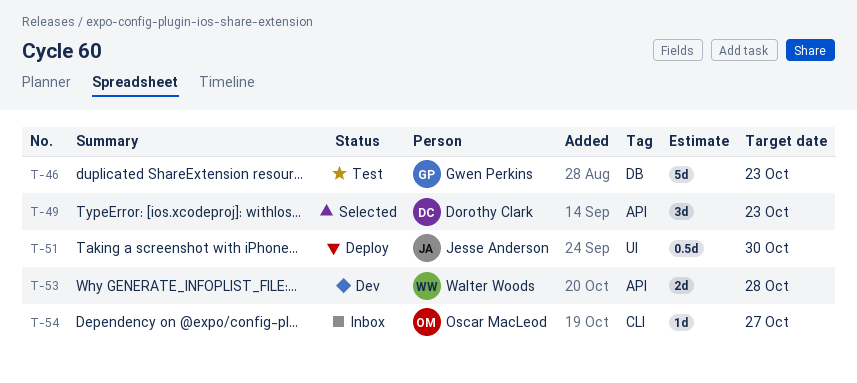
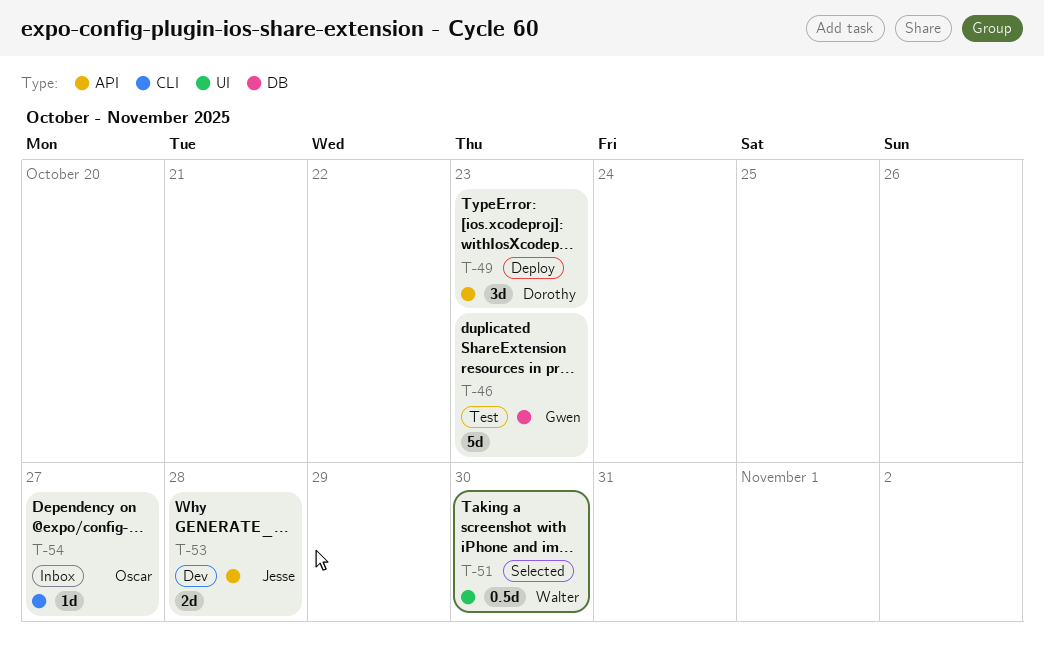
T-49, status: Selected -> Deploy
T-51, status: Deploy -> Selected
T-51, owner: Jesse Anderson -> Walter Woods
T-53, owner: Walter Woods -> Jesse Anderson

